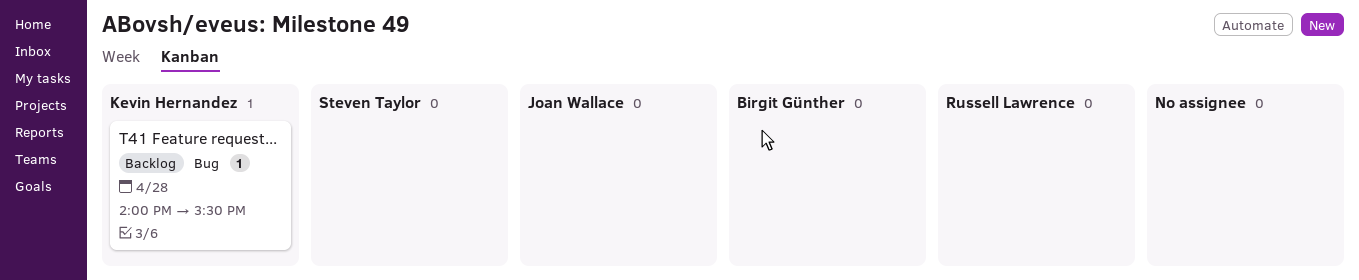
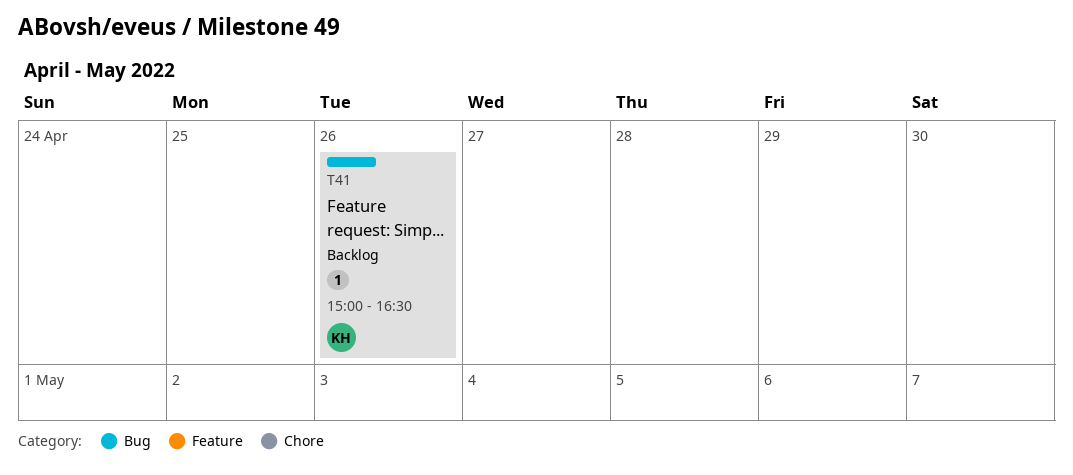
T41, day: Apr 28 -> Apr 26
T41, begins: 14:00 -> 15:00
T41, ends: 15:30 -> 16:30

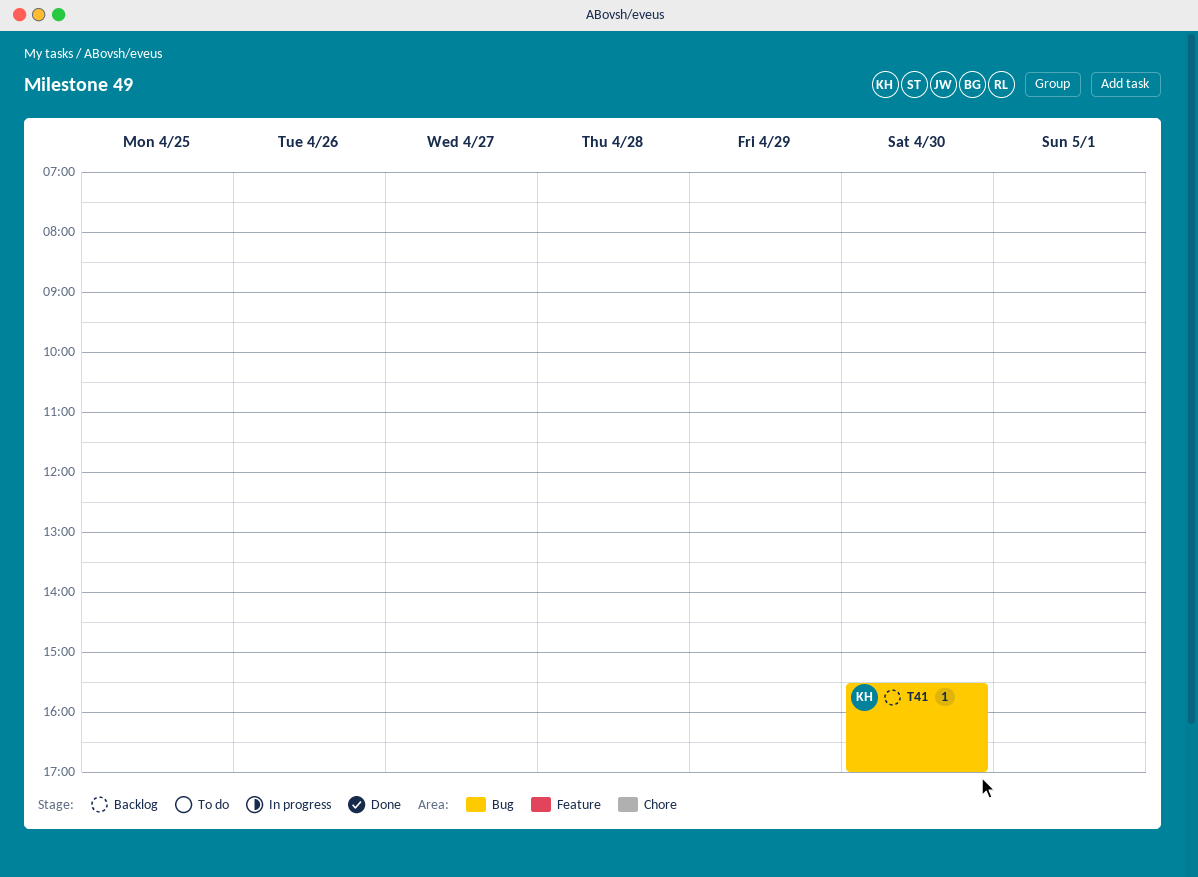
T41, day: Apr 26 -> Apr 30
T41, begins: 15:00 -> 15:30
T41, ends: 16:30 -> 17:00

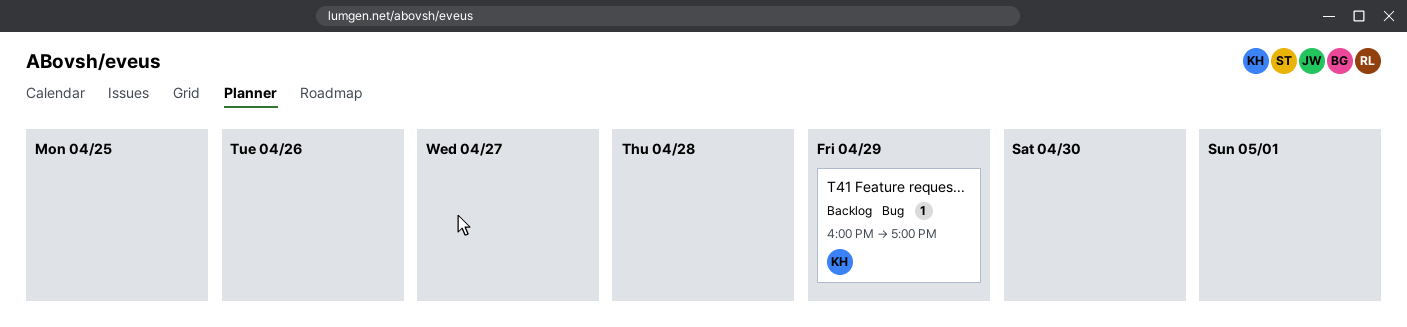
T41, day: Apr 30 -> Apr 29
T41, begins: 15:30 -> 16:00

